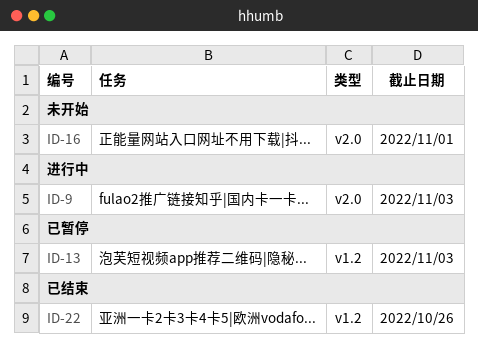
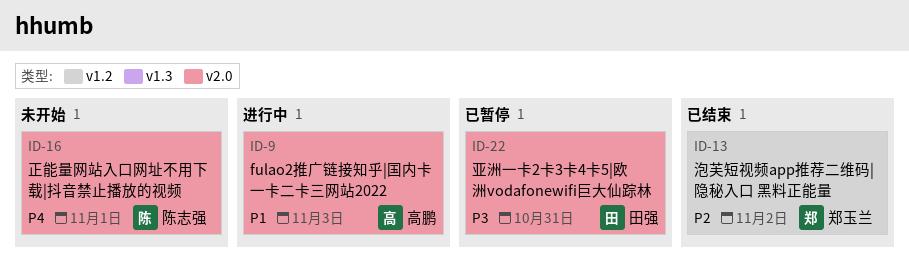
ID-13, status: 已暂停 -> 已结束
ID-13, due: Nov 3 -> Nov 2
ID-22, status: 已结束 -> 已暂停
ID-22, label: v1.2 -> v2.0
ID-22, due: Oct 26 -> Oct 31

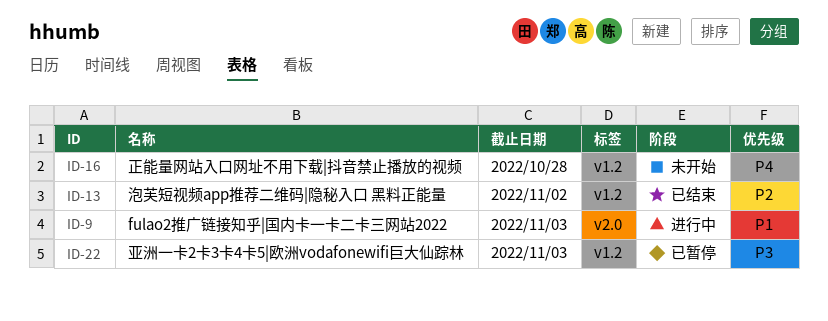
ID-16, label: v2.0 -> v1.2
ID-16, due: Nov 1 -> Oct 28
ID-22, label: v2.0 -> v1.2
ID-22, due: Oct 31 -> Nov 3

